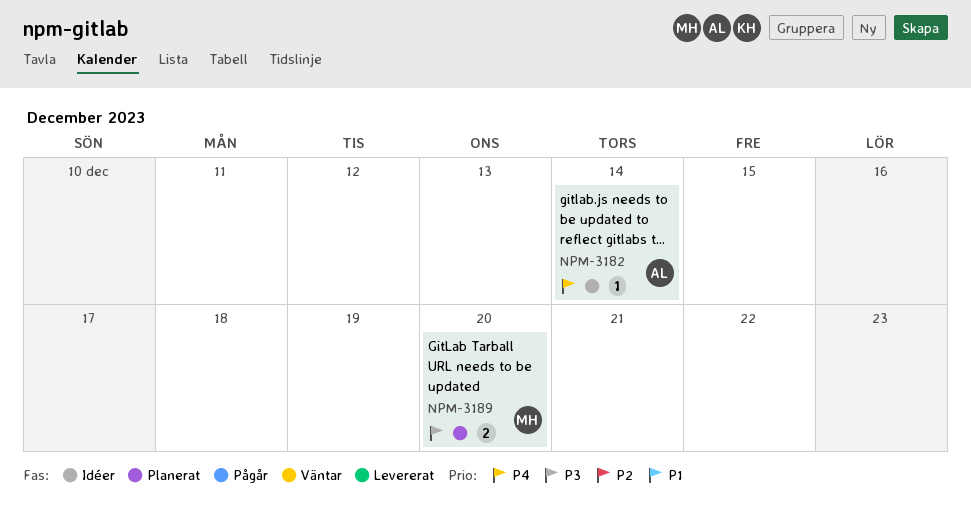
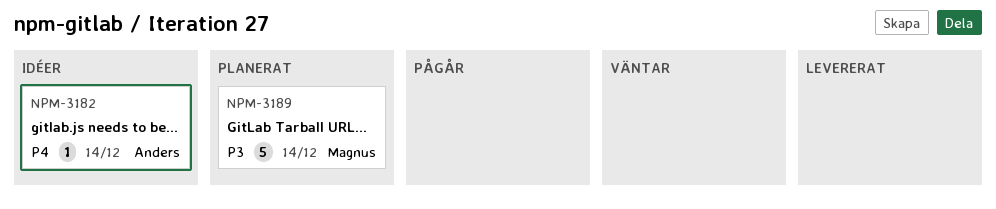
NPM-3189, estimate: 2 -> 5
NPM-3189, due: Dec 20 -> Dec 14

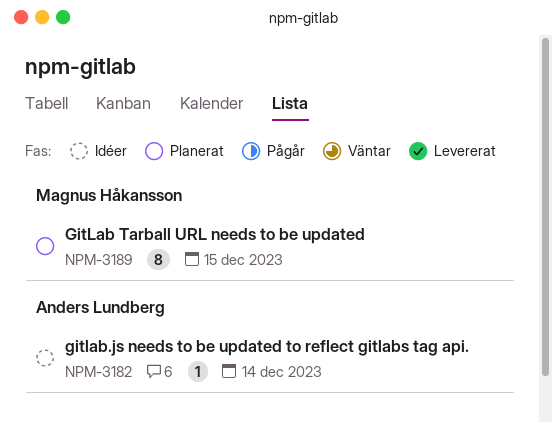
NPM-3189, estimate: 5 -> 8
NPM-3189, due: Dec 14 -> Dec 15

